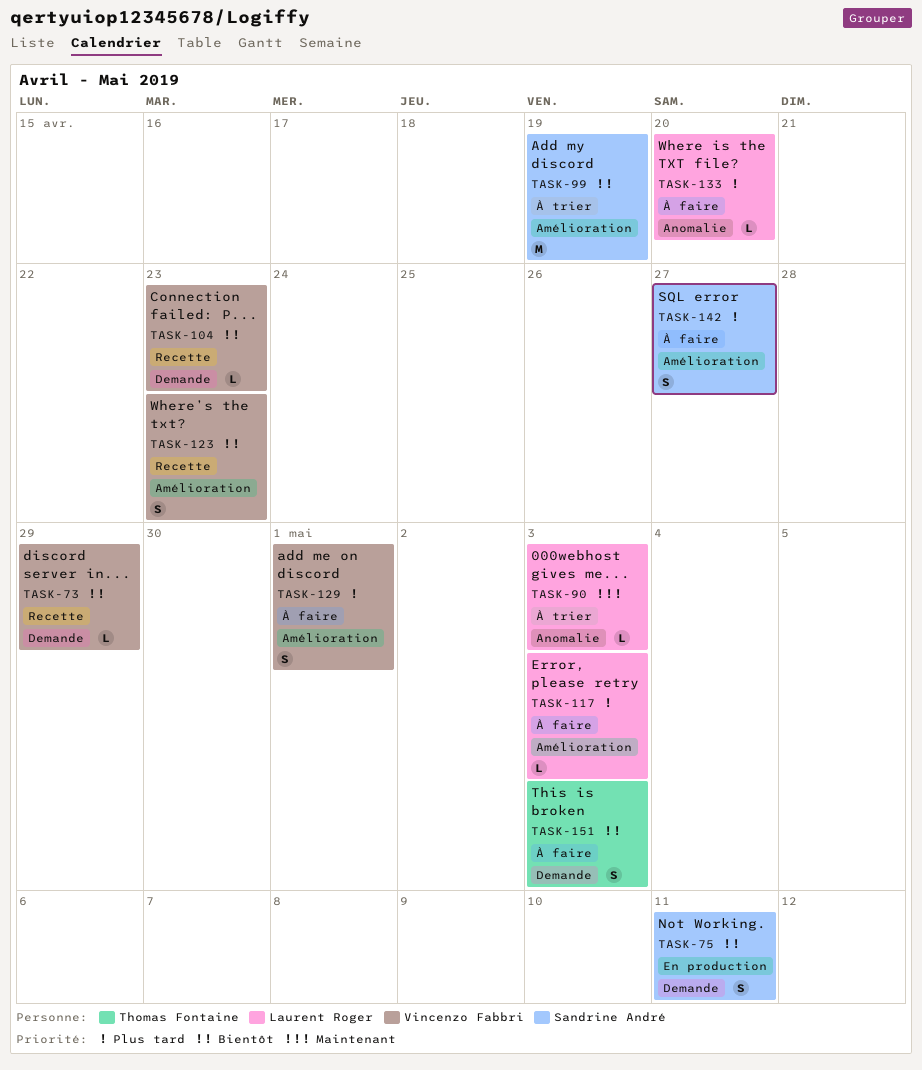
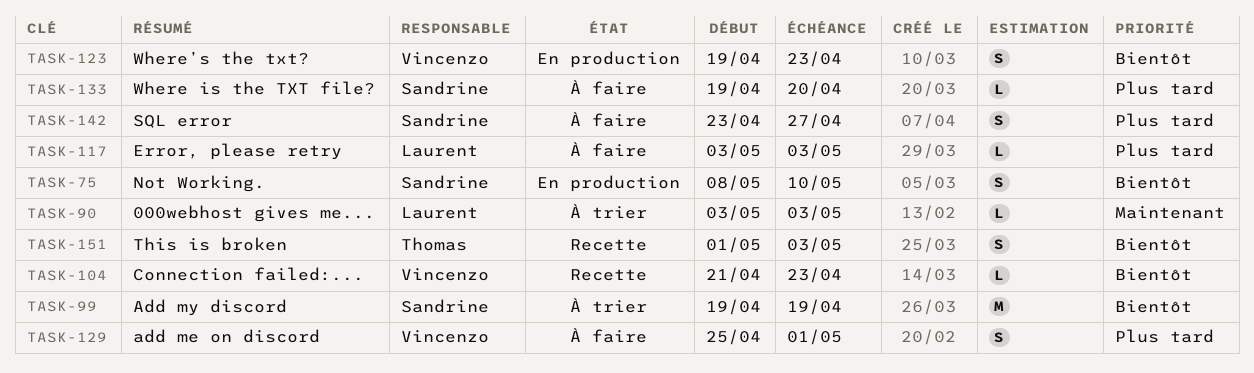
TASK-73: present -> none
TASK-75, due: May 11 -> May 10
TASK-123, status: Recette -> En production
TASK-133, owner: Laurent Roger -> Sandrine André
TASK-151, status: À faire -> Recette

